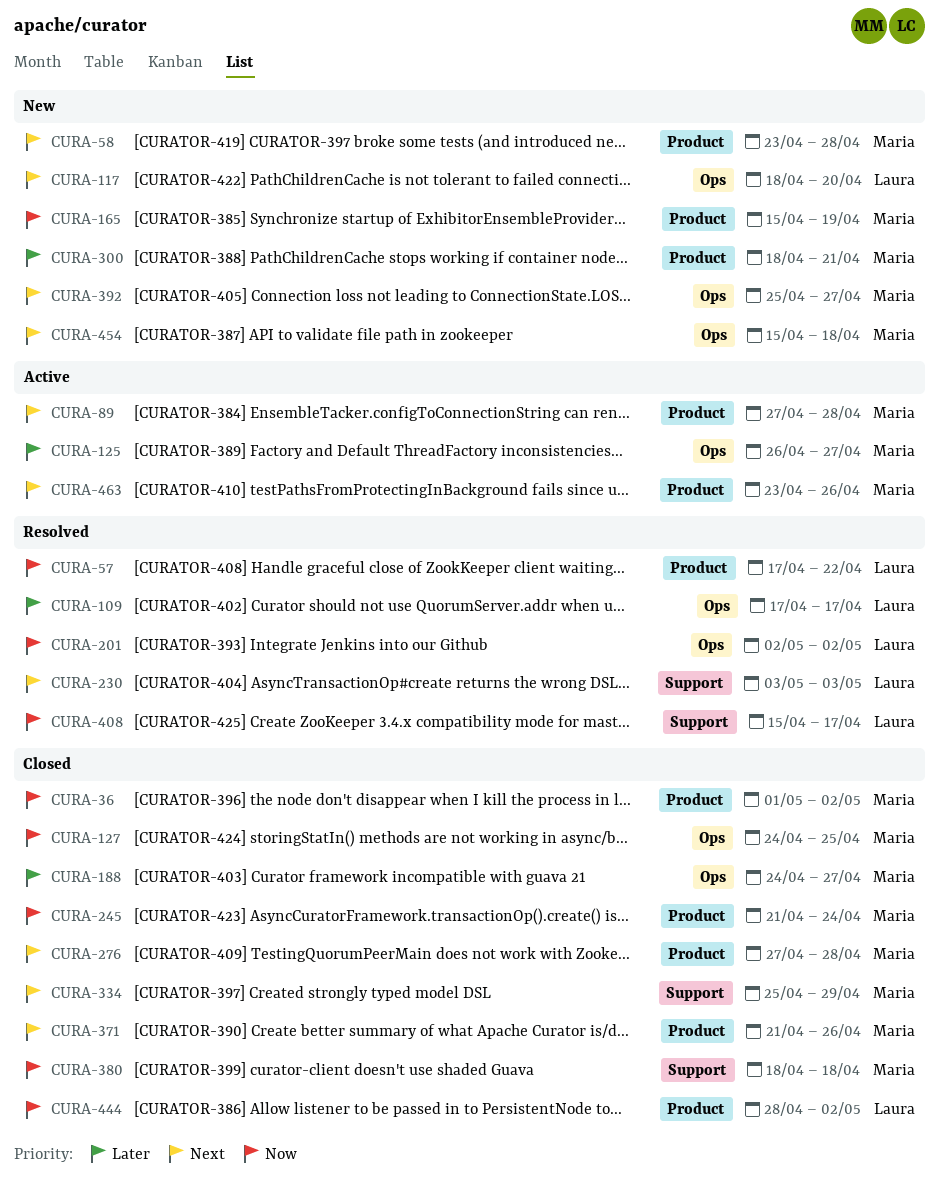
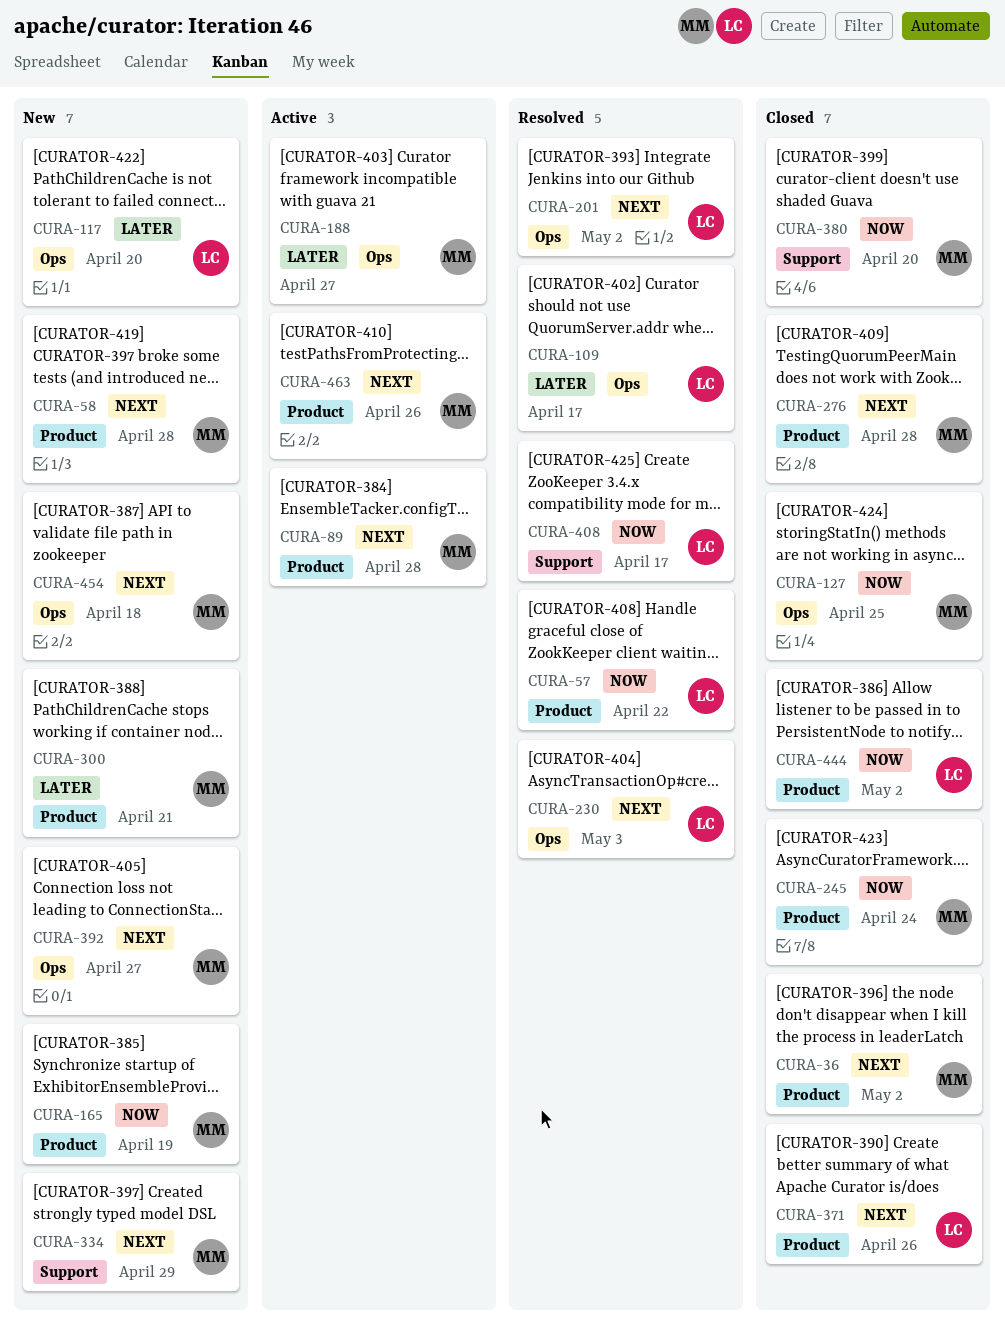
CURA-36, priority: Now -> Next
CURA-117, priority: Next -> Later
CURA-125: present -> none
CURA-188, status: Closed -> Active
CURA-201, priority: Now -> Next
CURA-230, label: Support -> Ops
CURA-334, status: Closed -> New
CURA-371, owner: Maria -> Laura
CURA-380, due: Apr 18 -> Apr 20

